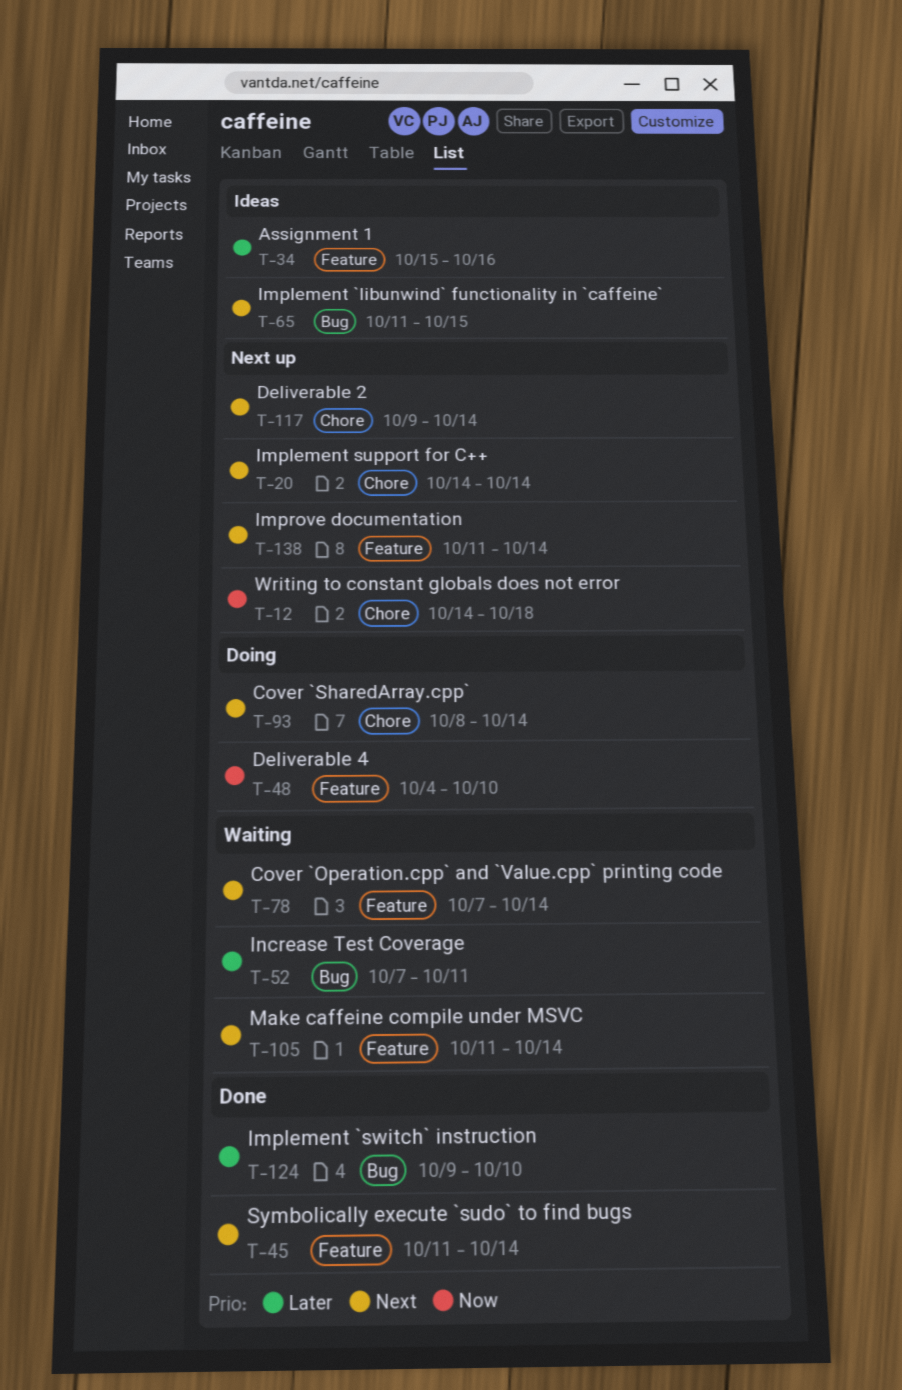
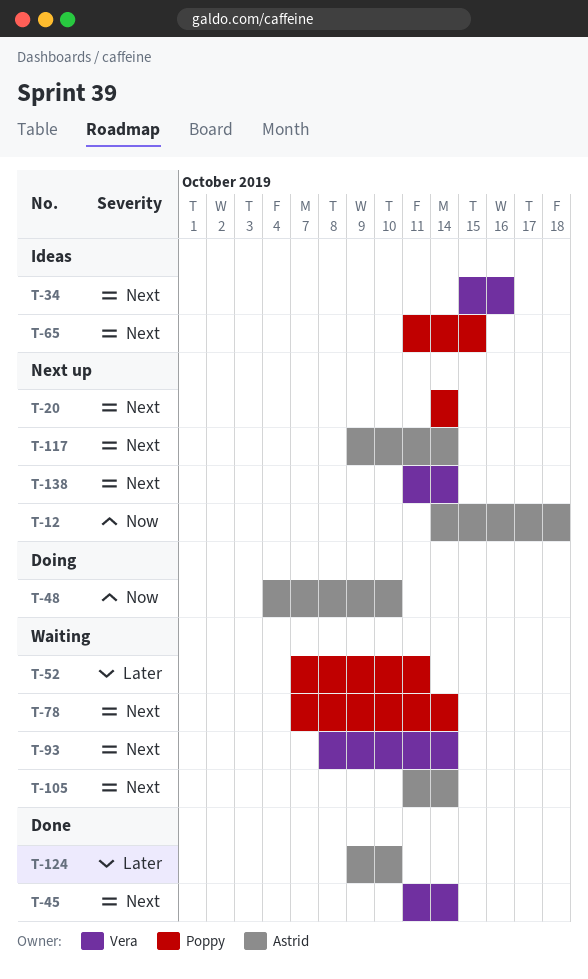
T-34, priority: Later -> Next
T-93, status: Doing -> Waiting

